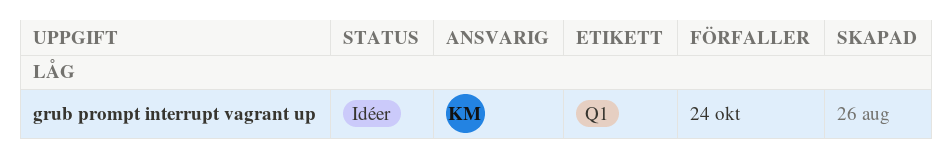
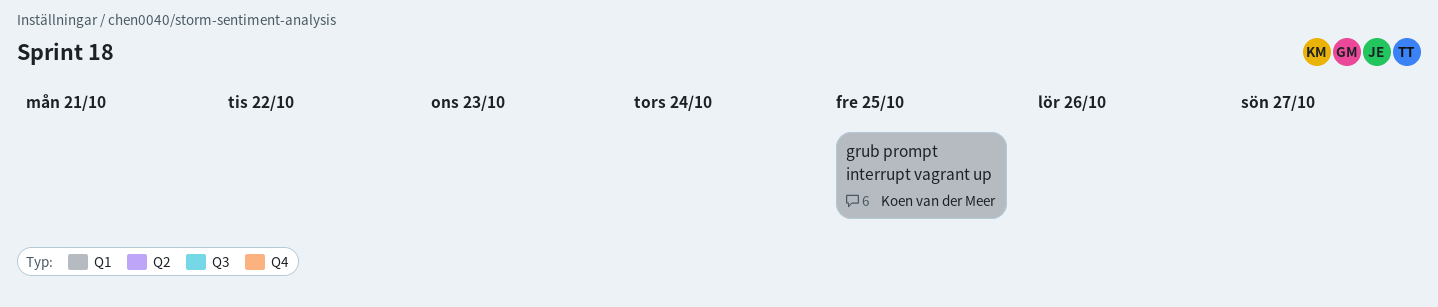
grub prompt interrupt vagrant up, due: Oct 24 -> Oct 25

